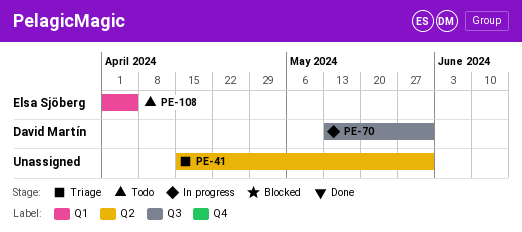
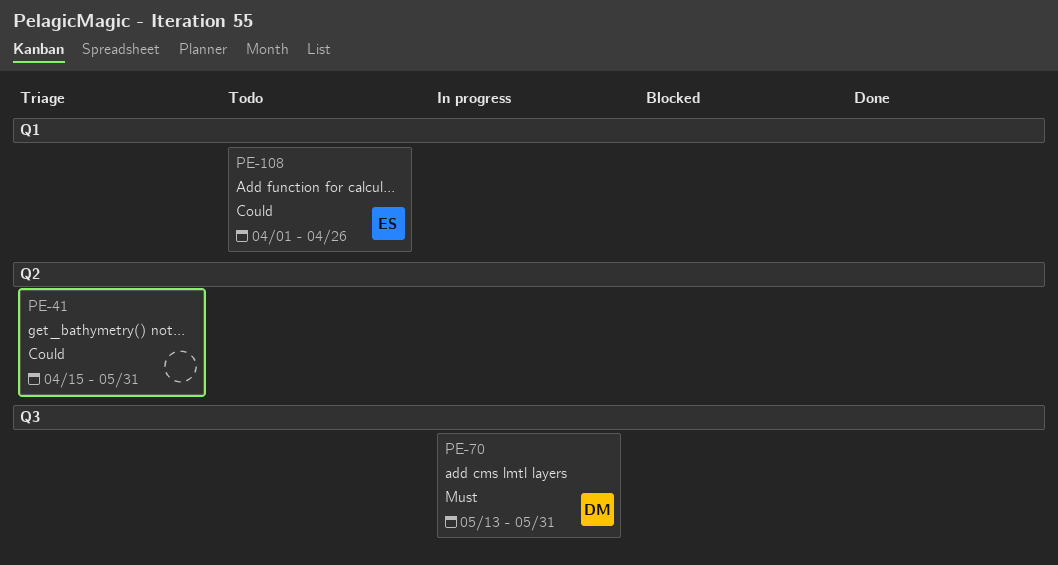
PE-108, due: Apr 5 -> Apr 26

